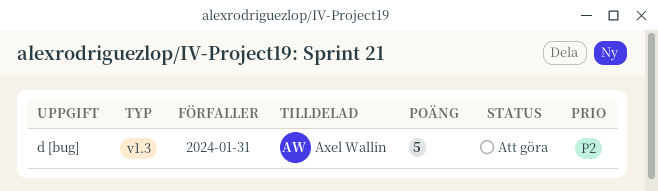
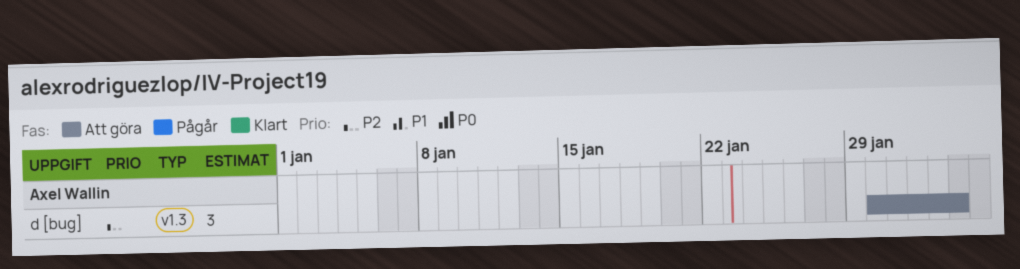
d [bug], estimate: 5 -> 3
d [bug], due: Jan 31 -> Feb 3

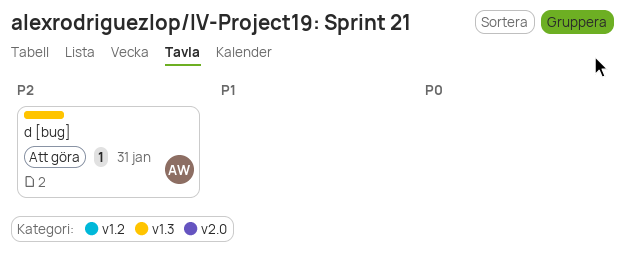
d [bug], estimate: 3 -> 1
d [bug], due: Feb 3 -> Jan 31

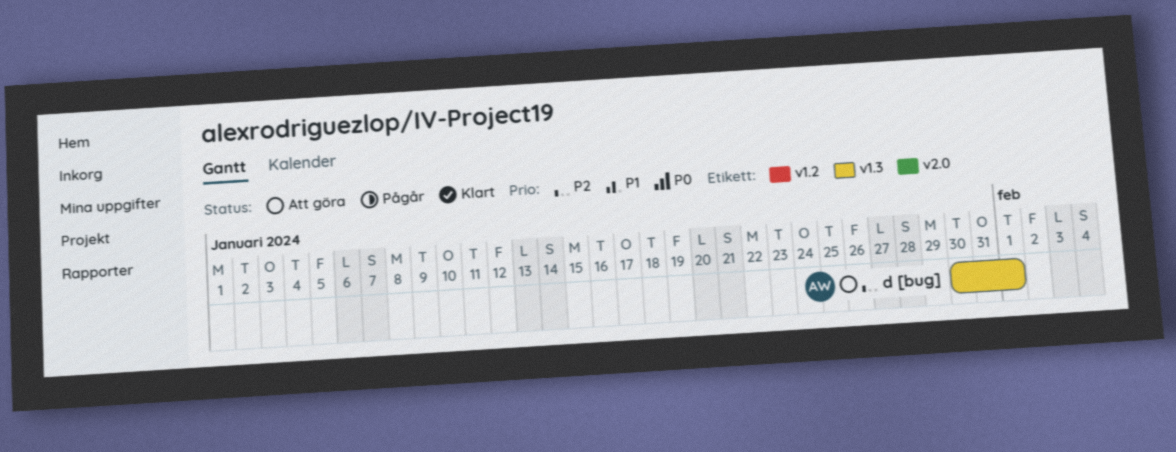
d [bug], due: Jan 31 -> Feb 1

